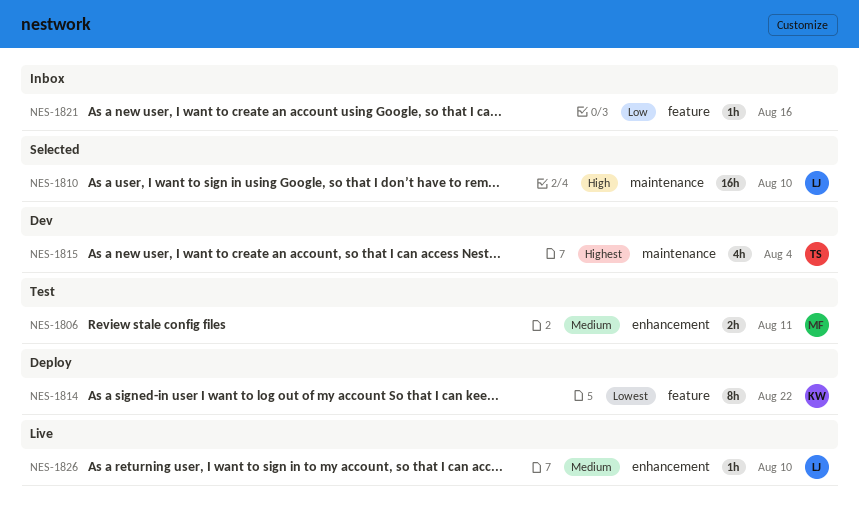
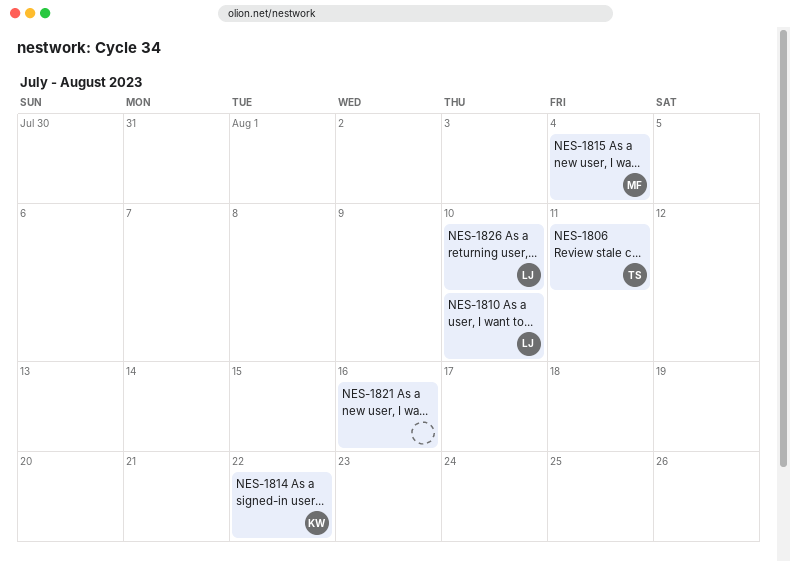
NES-1806, owner: MF -> TS
NES-1815, owner: TS -> MF

